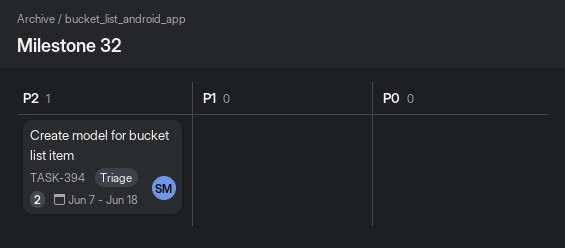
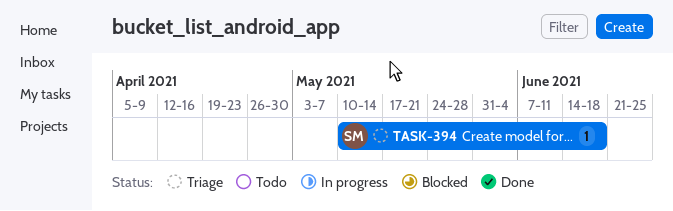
TASK-394, estimate: 2 -> 1
TASK-394, start: Jun 7 -> May 10

